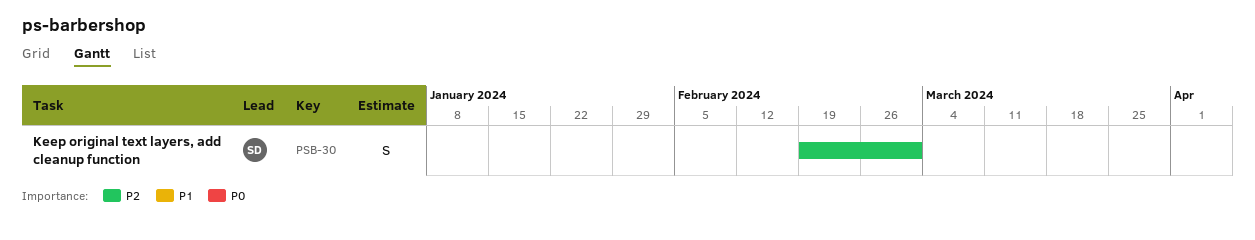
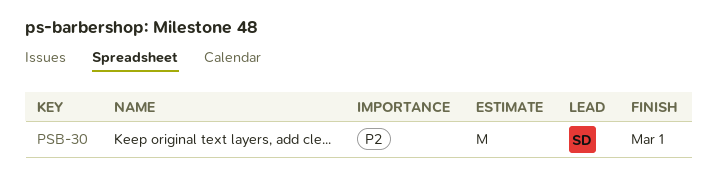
PSB-30, estimate: S -> M

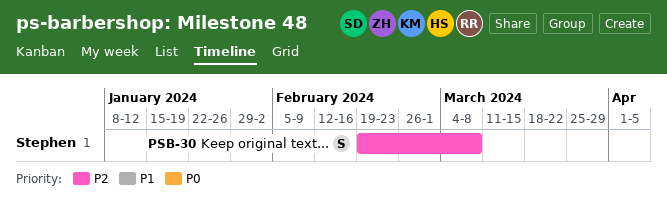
PSB-30, estimate: M -> S
PSB-30, due: Mar 1 -> Mar 8

